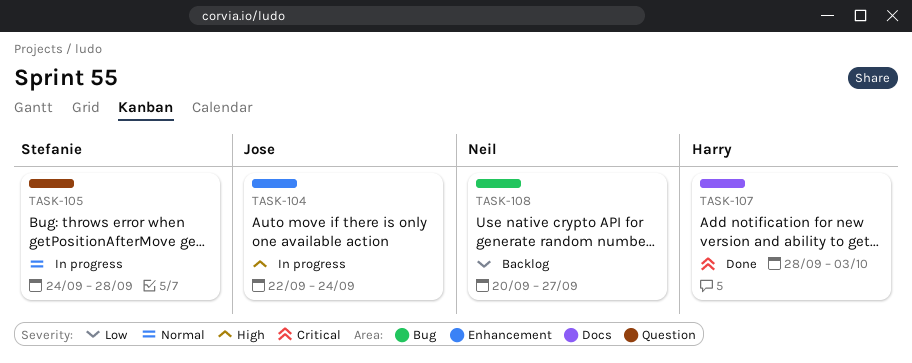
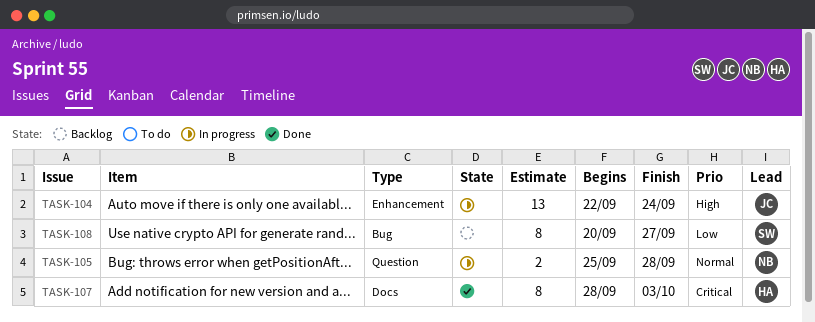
TASK-105, owner: Stefanie -> Neil
TASK-105, start: Sep 24 -> Sep 25
TASK-108, owner: Neil -> Stefanie

